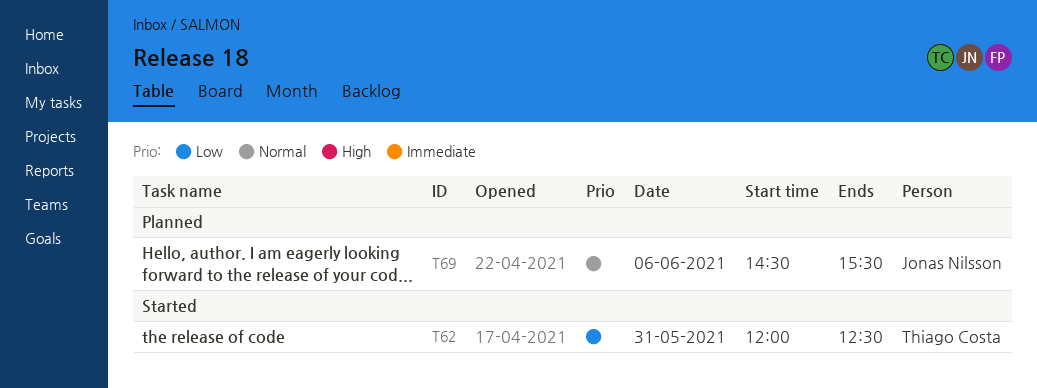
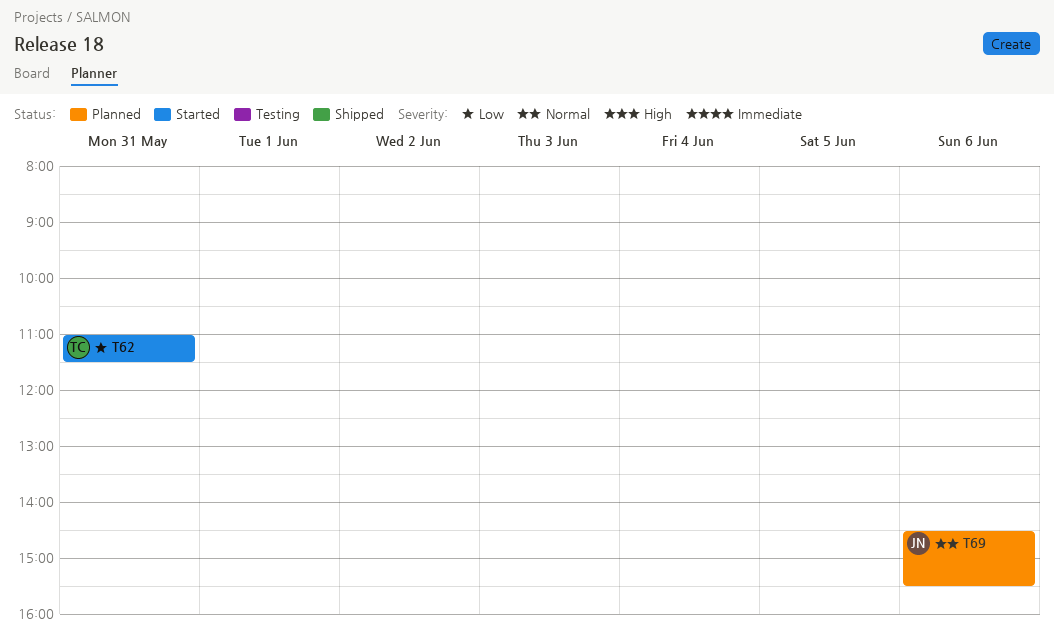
T62, begins: 12:00 -> 11:00
T62, ends: 12:30 -> 11:30

